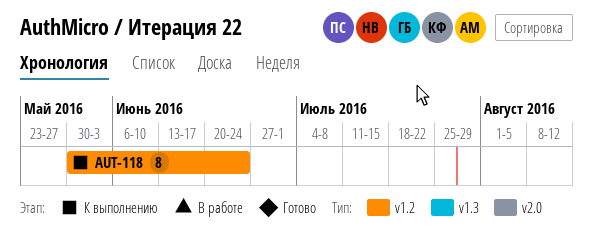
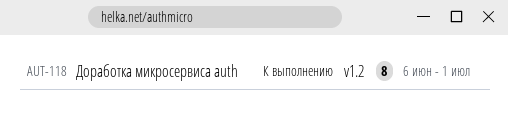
AUT-118, start: May 30 -> Jun 6
AUT-118, due: Jun 24 -> Jul 1

